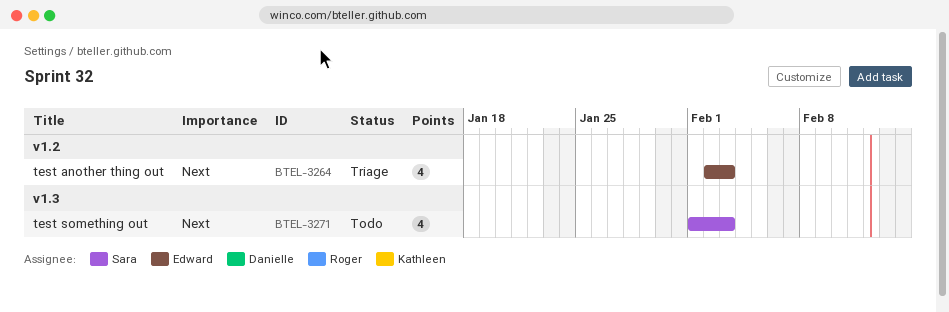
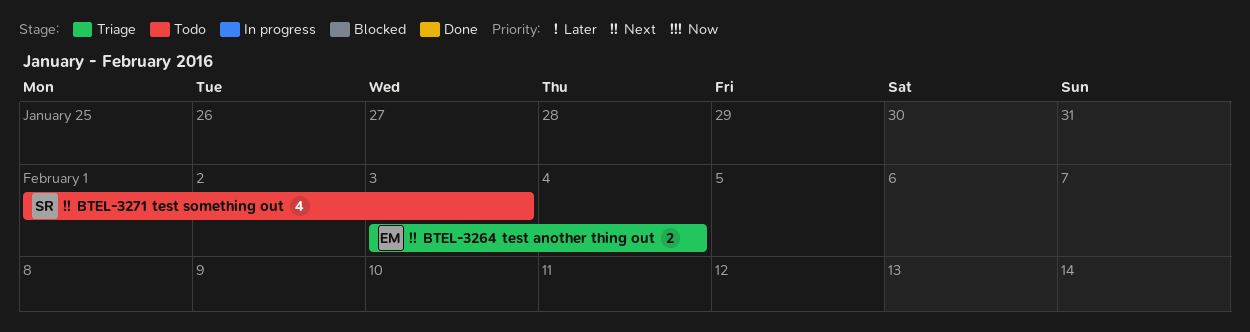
BTEL-3264, estimate: 4 -> 2
BTEL-3264, start: Feb 2 -> Feb 3
BTEL-3264, due: Feb 3 -> Feb 4

